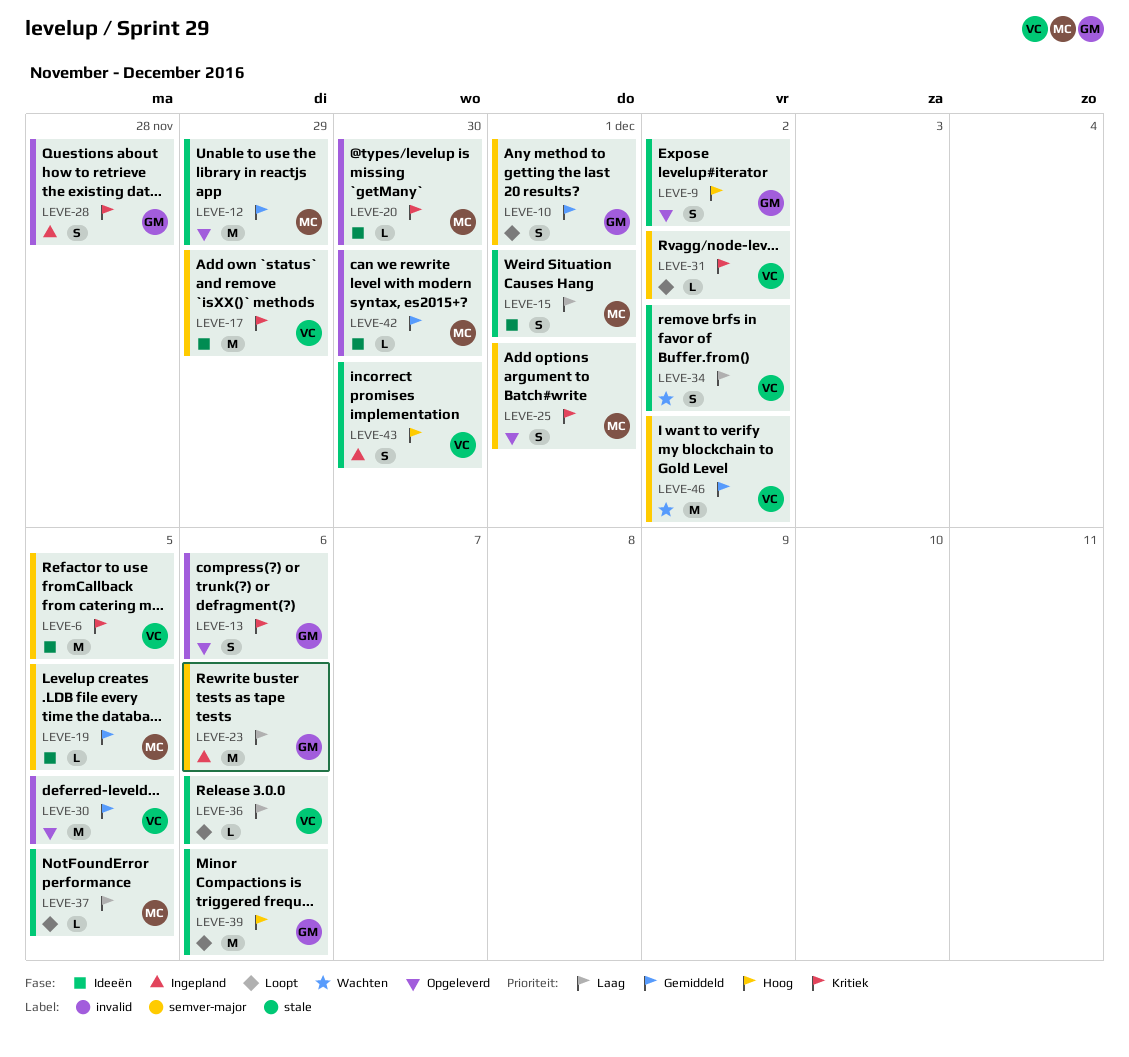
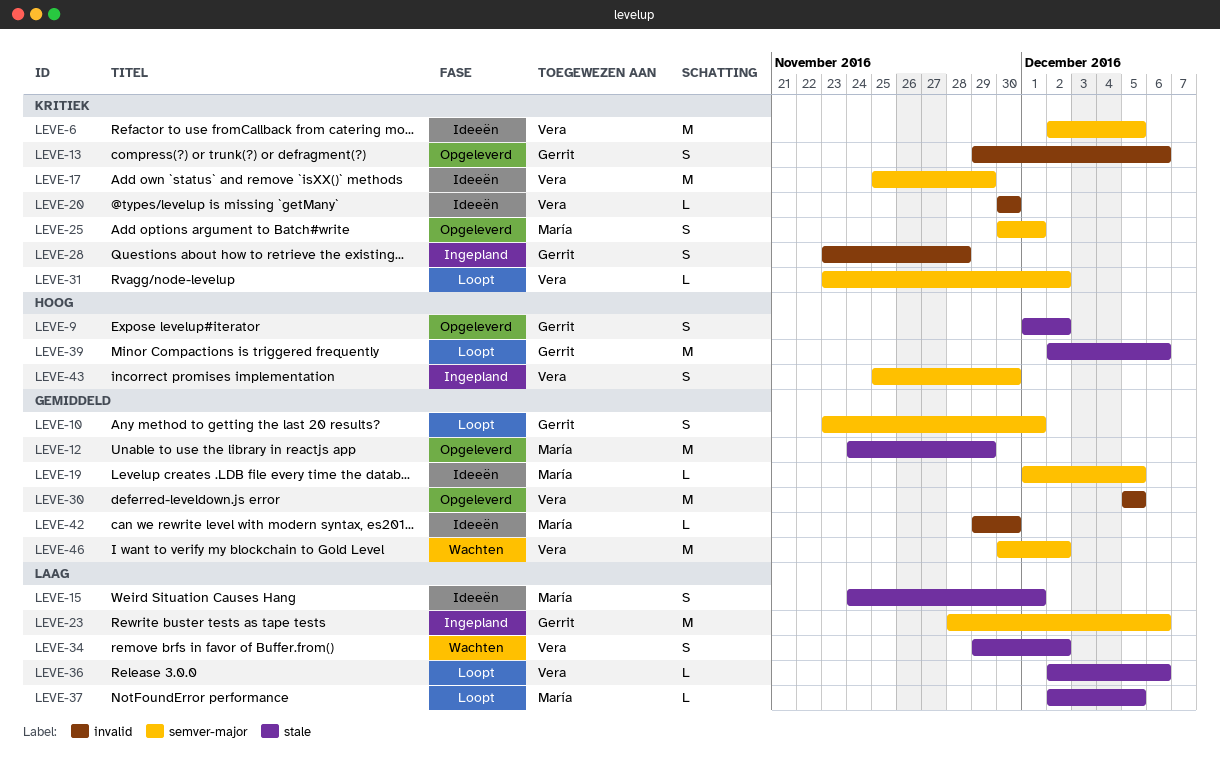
LEVE-20, owner: María -> Vera
LEVE-43, label: stale -> semver-major

